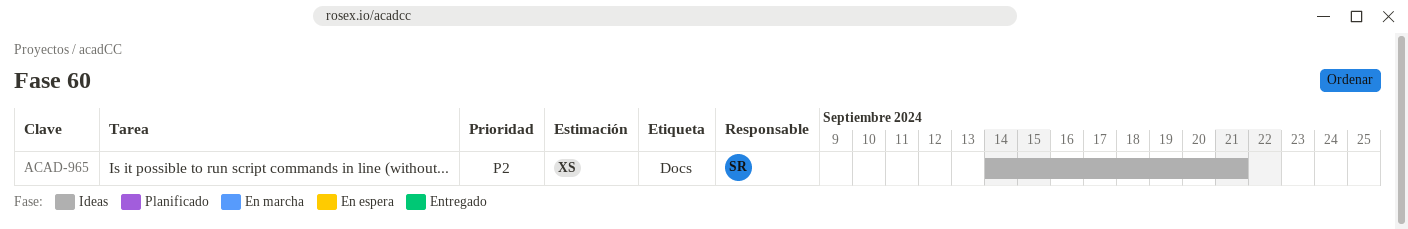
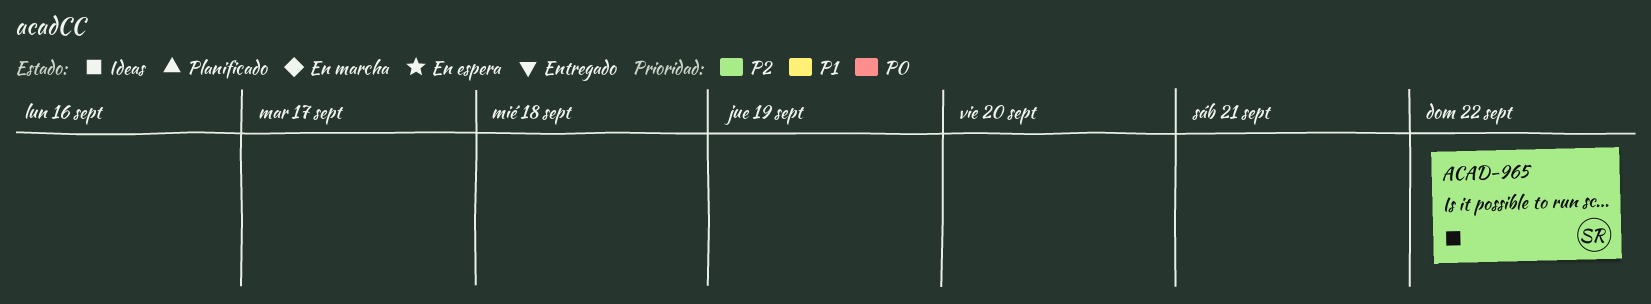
ACAD-965, due: Sep 21 -> Sep 22

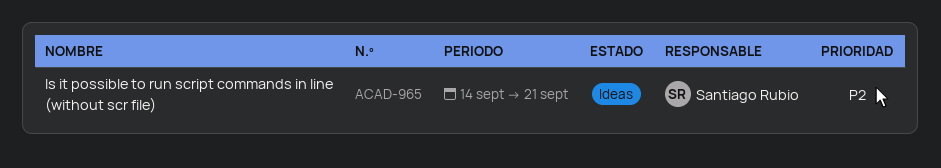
ACAD-965, due: Sep 22 -> Sep 21

